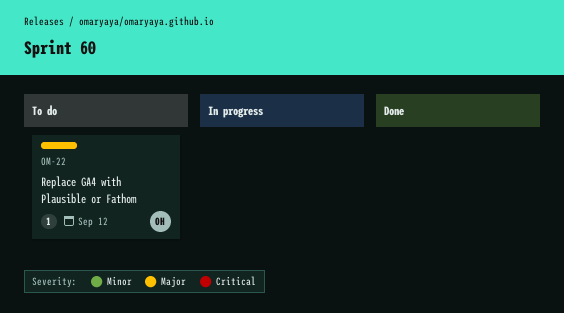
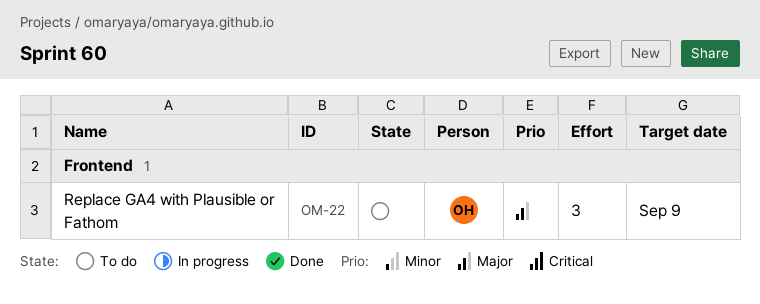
OM-22, estimate: 1 -> 3
OM-22, due: Sep 12 -> Sep 9

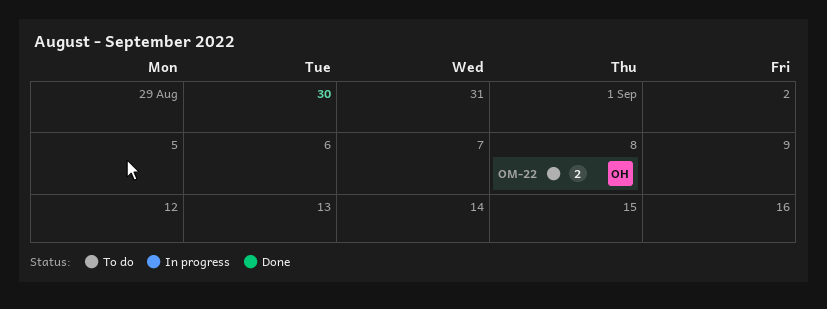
OM-22, estimate: 3 -> 2
OM-22, due: Sep 9 -> Sep 8

